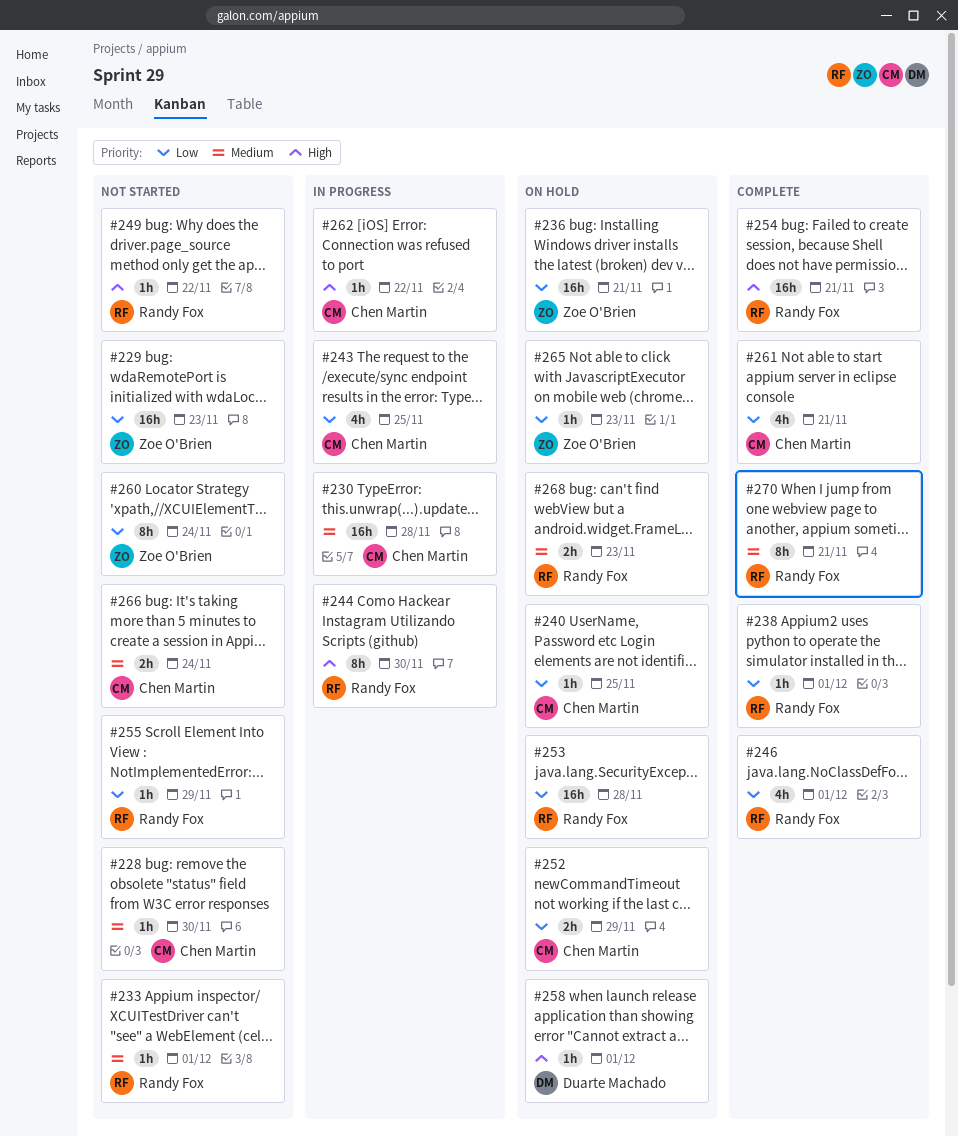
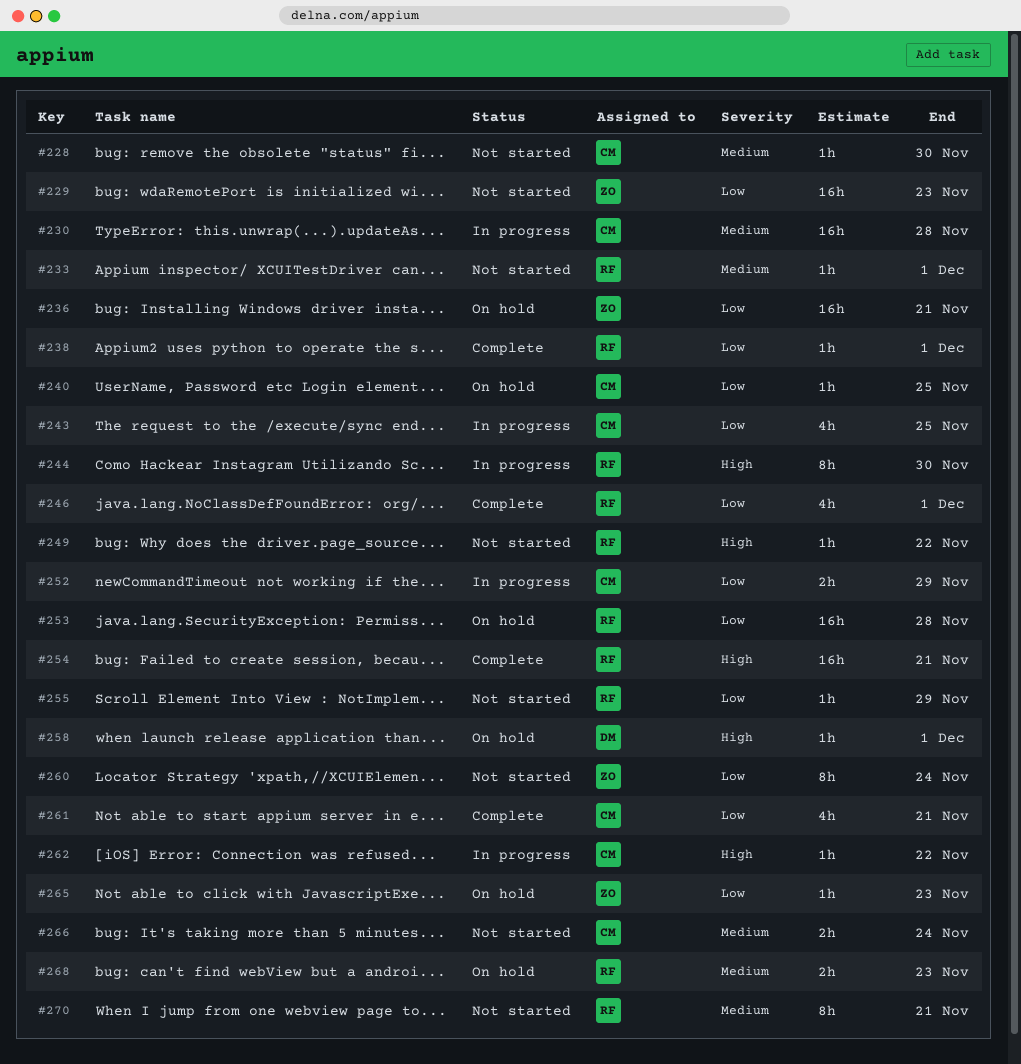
#252, status: On hold -> In progress
#270, status: Complete -> Not started

